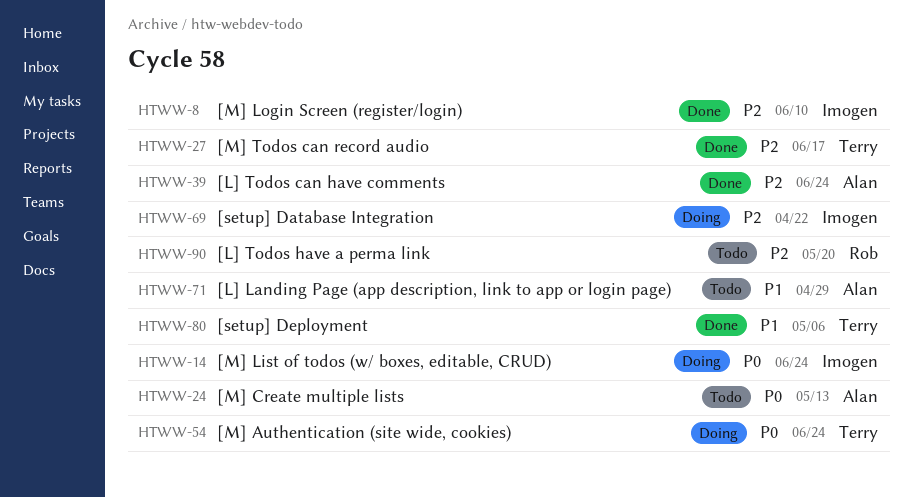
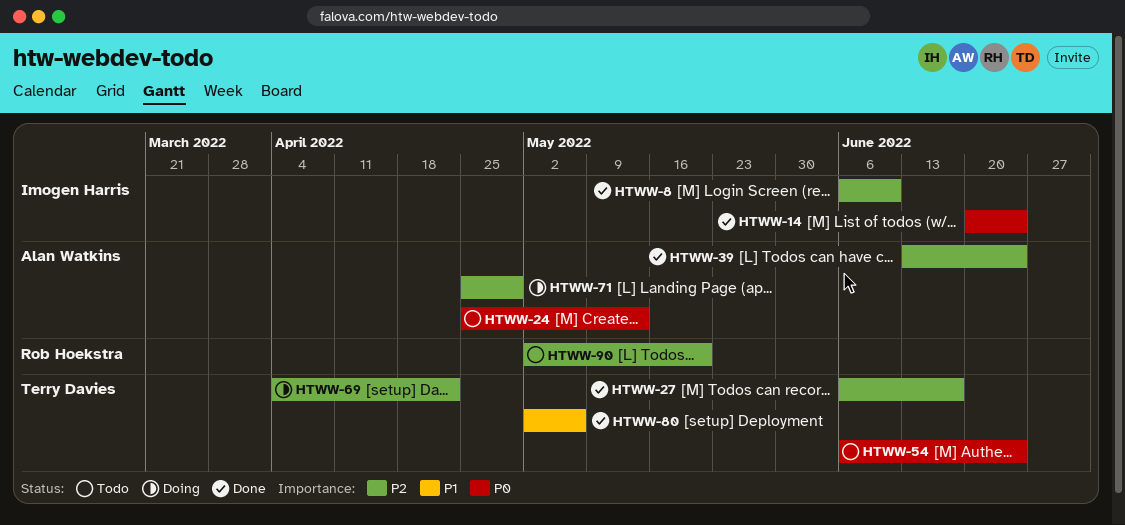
HTWW-14, status: Doing -> Done
HTWW-54, status: Doing -> Todo
HTWW-69, owner: Imogen Harris -> Terry Davies
HTWW-71, status: Todo -> Doing
HTWW-71, priority: P1 -> P2

